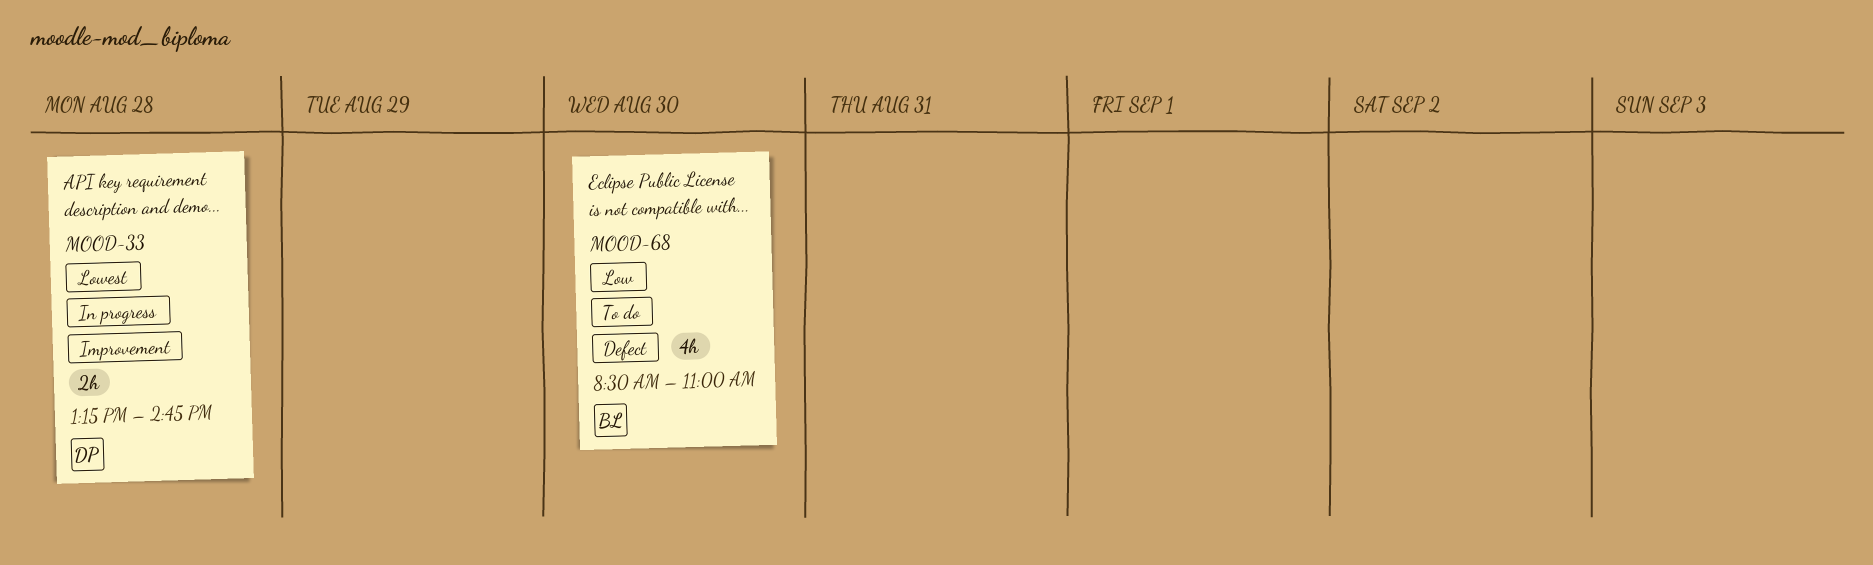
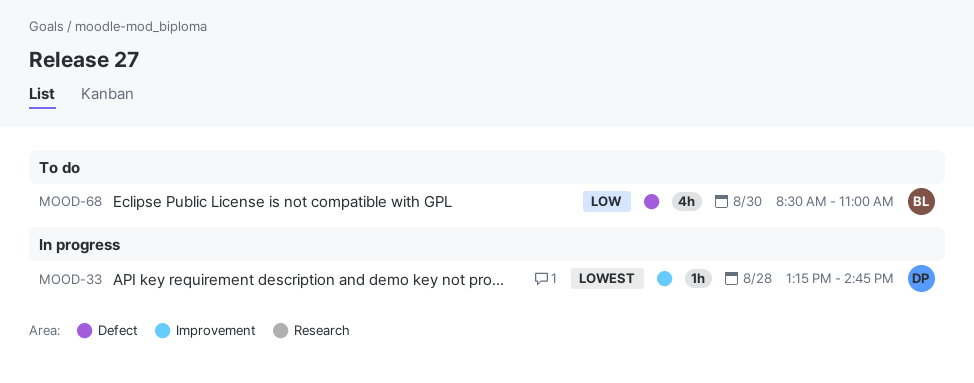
MOOD-33, estimate: 2h -> 1h

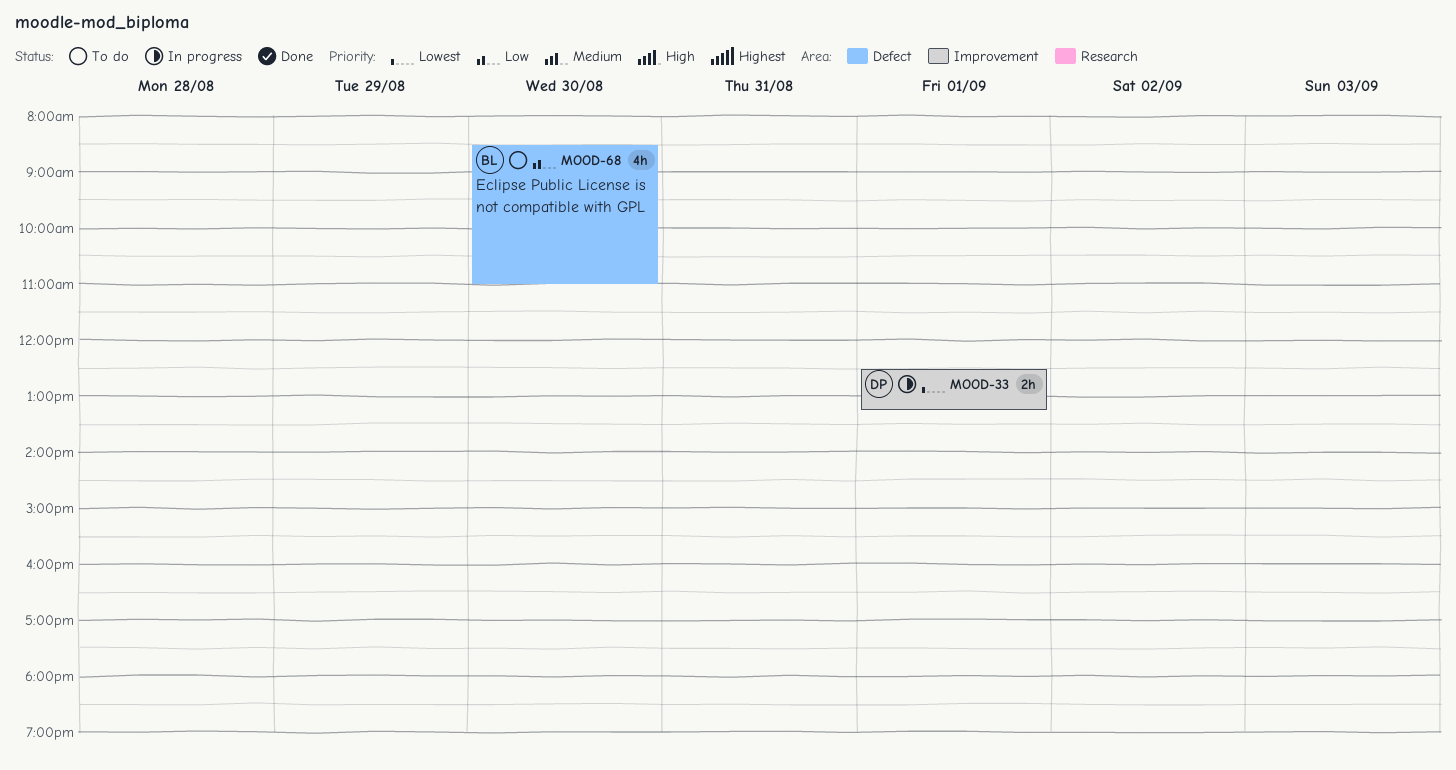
MOOD-33, estimate: 1h -> 2h
MOOD-33, day: Aug 28 -> Sep 1
MOOD-33, begins: 13:15 -> 12:30
MOOD-33, ends: 14:45 -> 13:15

